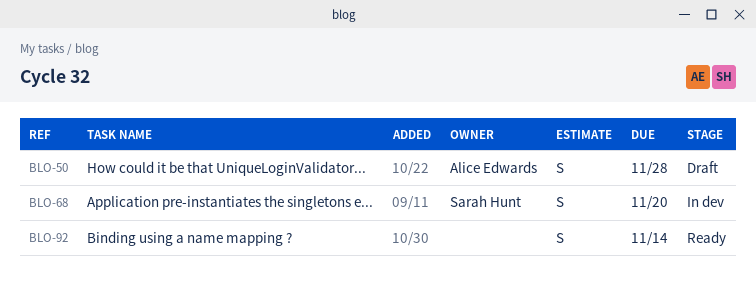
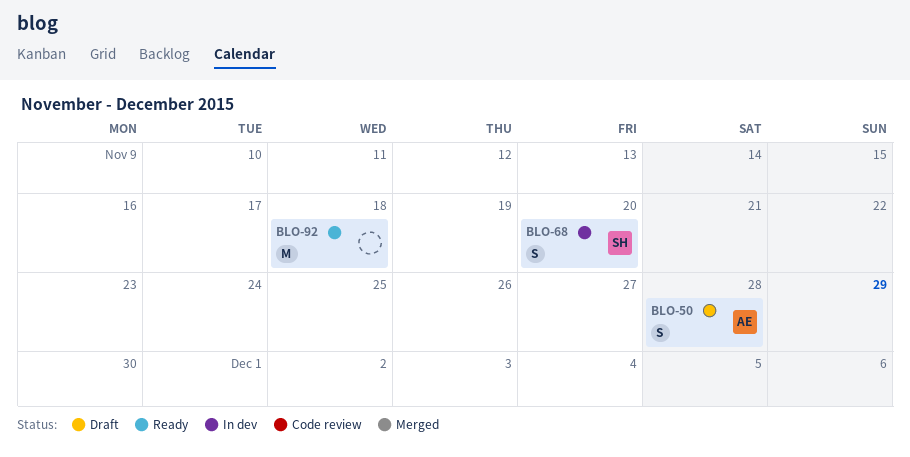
BLO-92, estimate: S -> M
BLO-92, due: Nov 14 -> Nov 18

